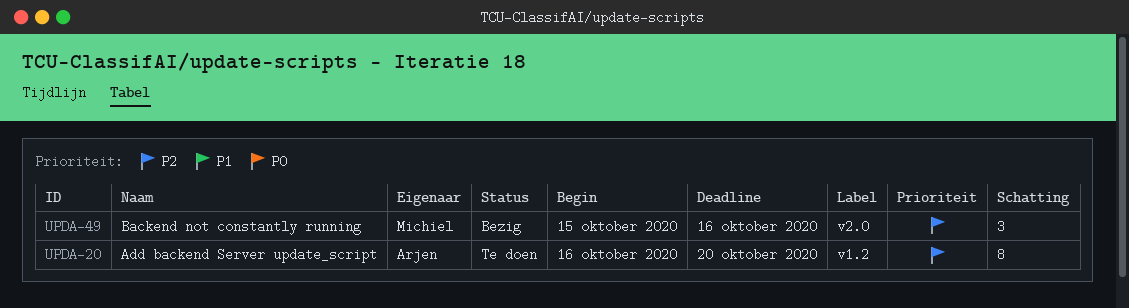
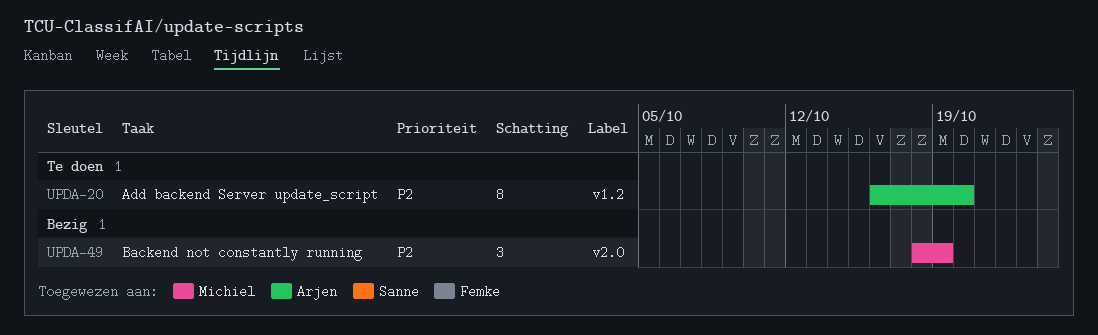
UPDA-49, start: Oct 15 -> Oct 18
UPDA-49, due: Oct 16 -> Oct 19

